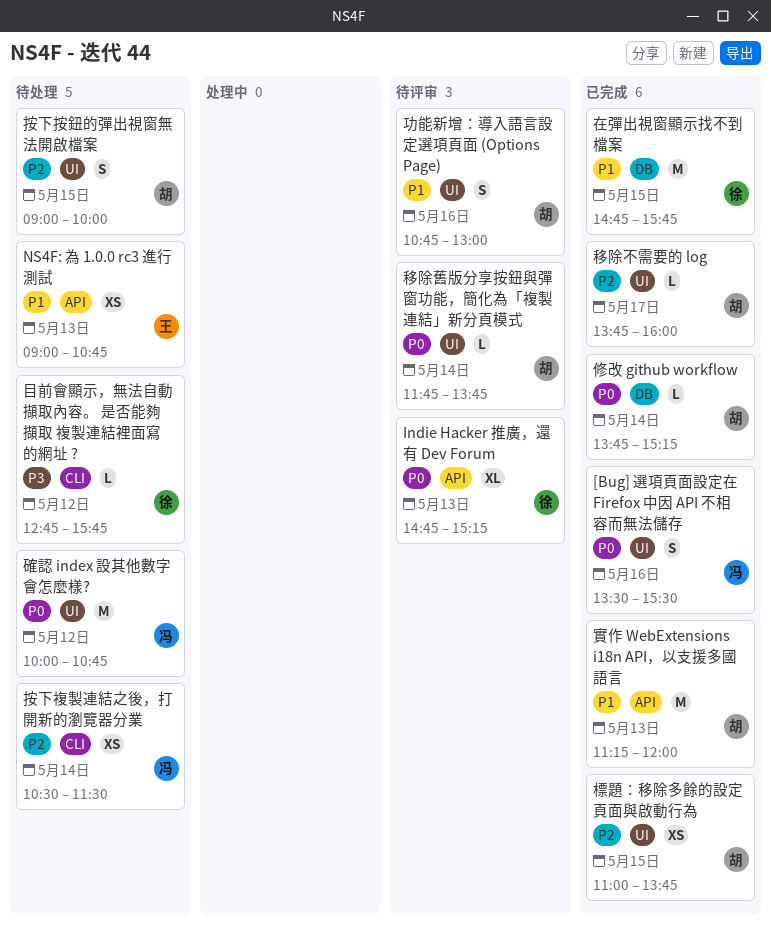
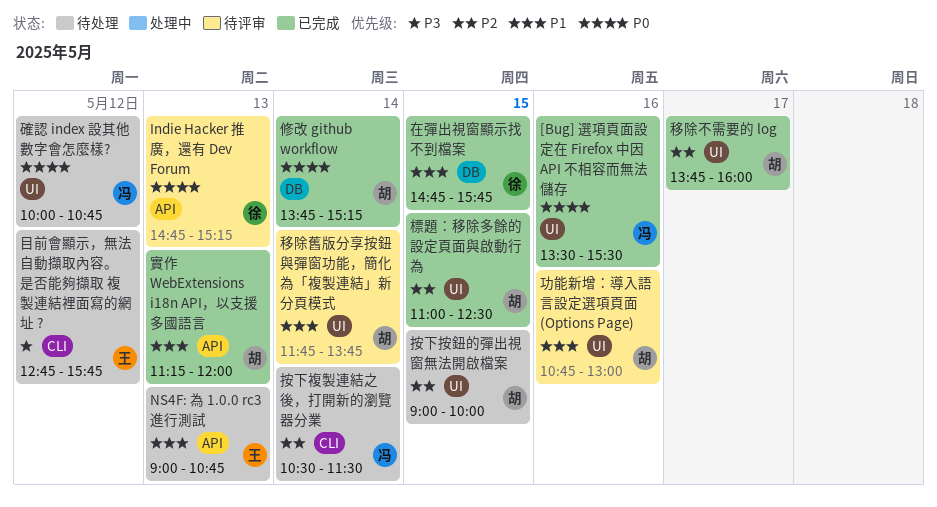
標題：移除多餘的設定頁面與啟動行為, ends: 13:45 -> 12:30
目前會顯示，無法自動擷取內容。 是否能夠擷取 複製連結裡面寫的網址 ?, owner: 徐 -> 王
移除舊版分享按鈕與彈窗功能，簡化為「複製連結」新分頁模式, priority: P0 -> P1

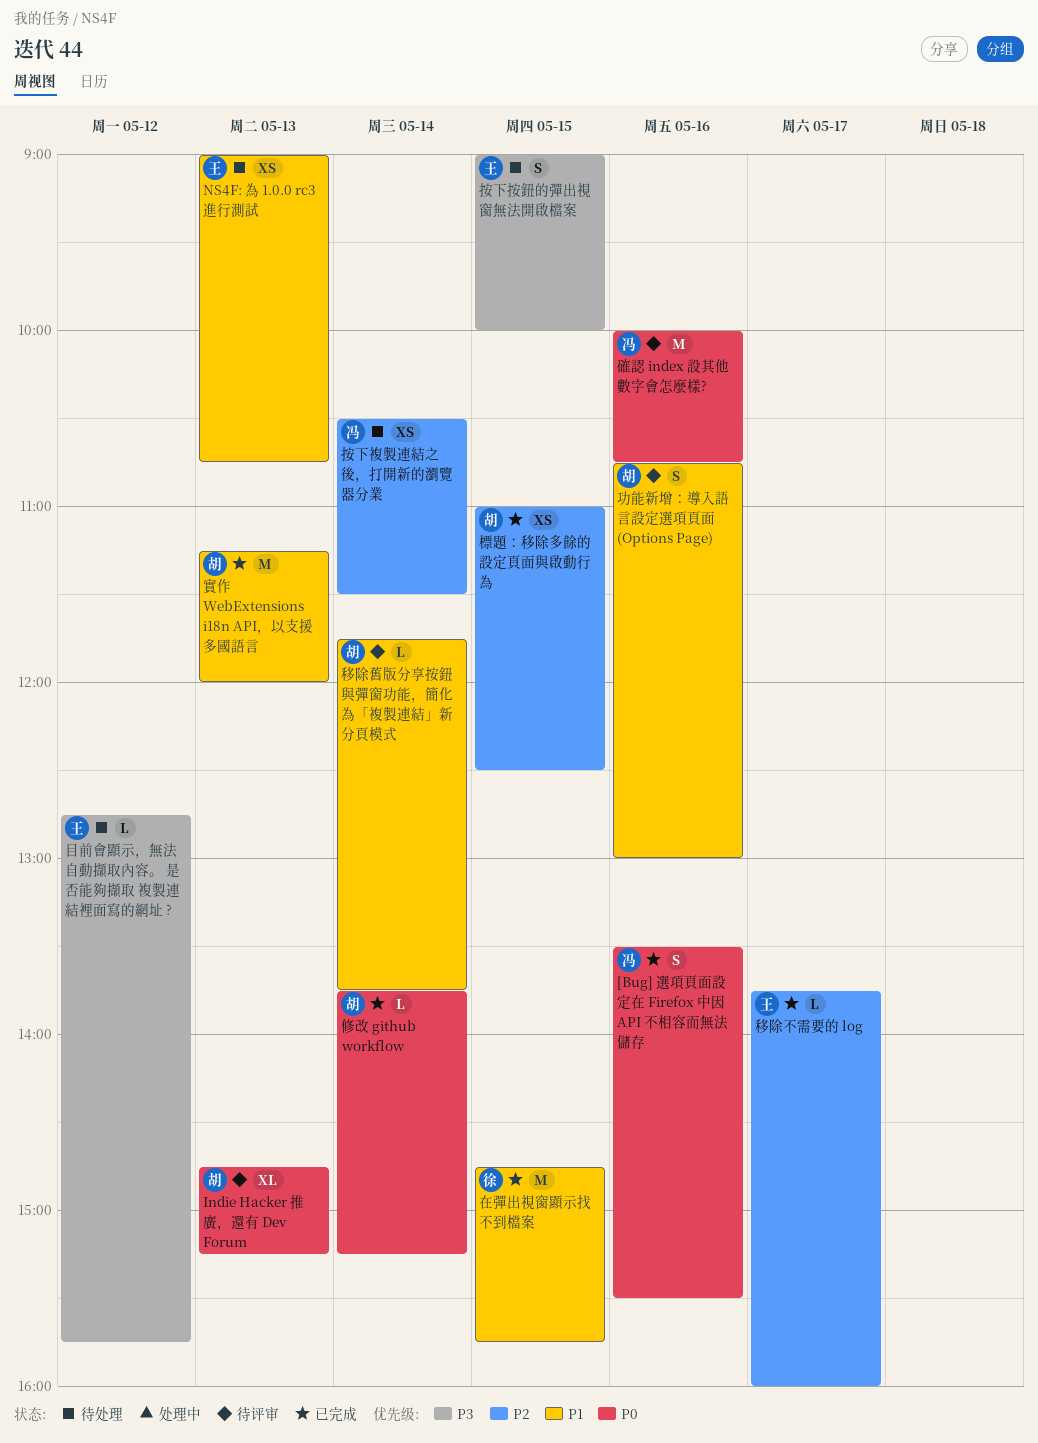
Indie Hacker 推廣，還有 Dev Forum, owner: 徐 -> 胡
按下按鈕的彈出視窗無法開啟檔案, owner: 胡 -> 王
按下按鈕的彈出視窗無法開啟檔案, priority: P2 -> P3
確認 index 設其他數字會怎麼樣?, status: 待处理 -> 待评审
確認 index 設其他數字會怎麼樣?, day: May 12 -> May 16
移除不需要的 log, owner: 胡 -> 王

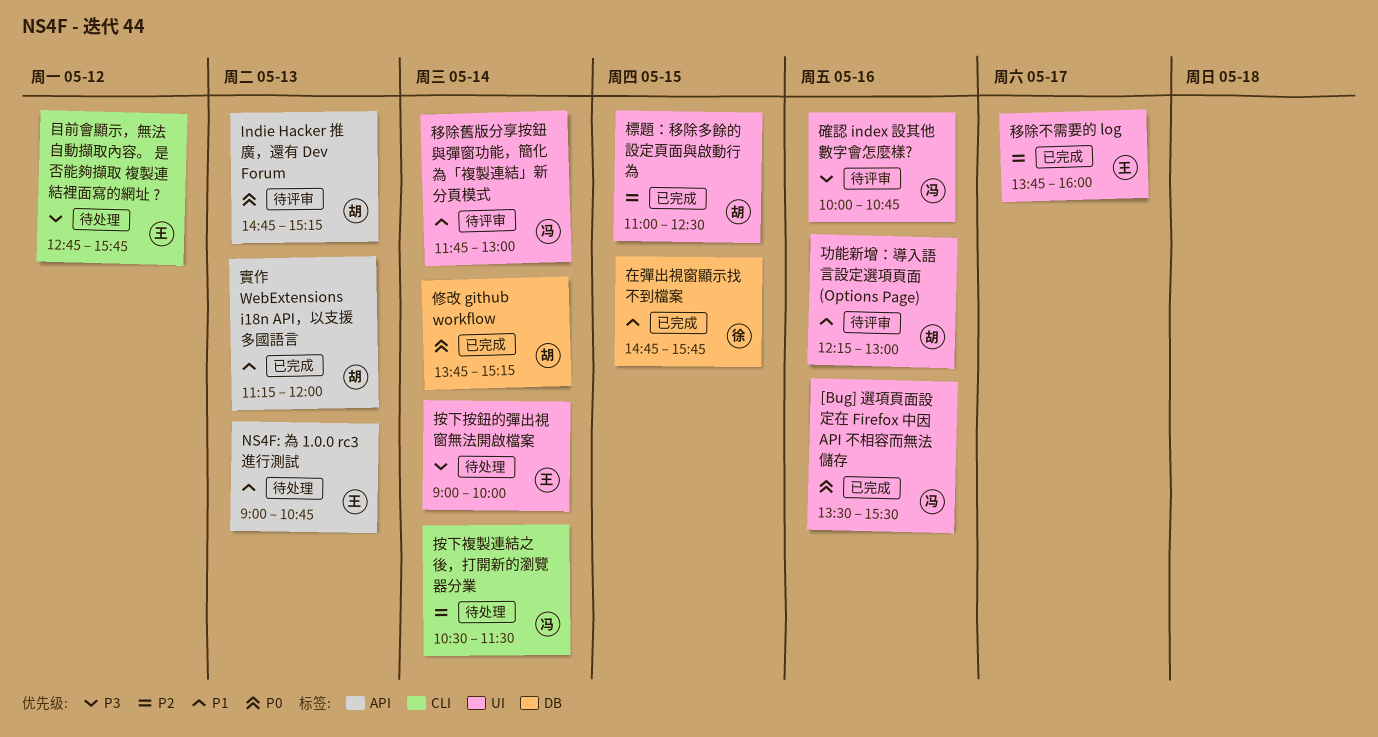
功能新增：導入語言設定選項頁面 (Options Page), begins: 10:45 -> 12:15
按下按鈕的彈出視窗無法開啟檔案, day: May 15 -> May 14
確認 index 設其他數字會怎麼樣?, priority: P0 -> P3
移除舊版分享按鈕與彈窗功能，簡化為「複製連結」新分頁模式, owner: 胡 -> 冯
移除舊版分享按鈕與彈窗功能，簡化為「複製連結」新分頁模式, ends: 13:45 -> 13:00

